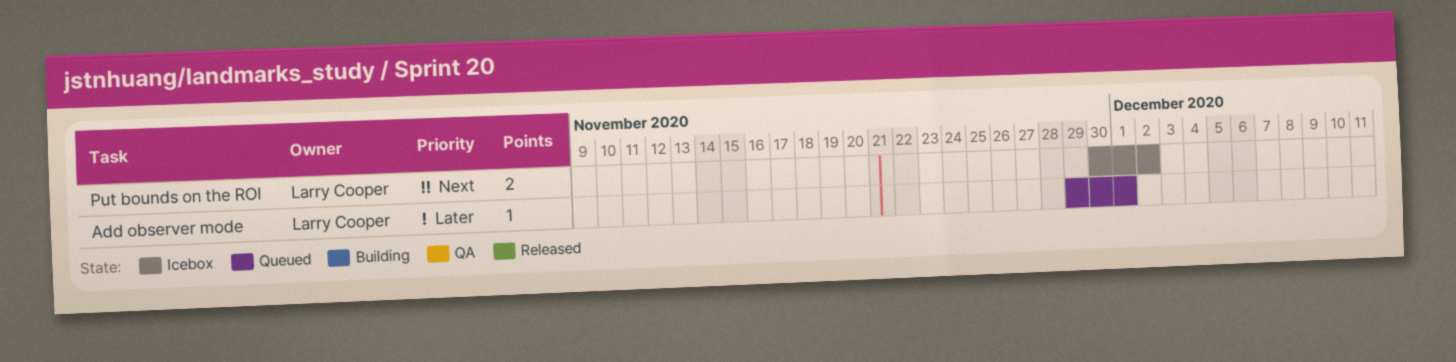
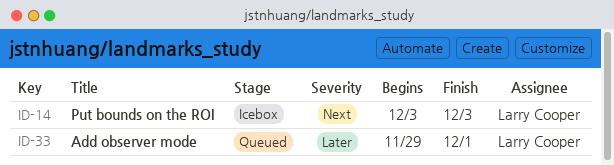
Put bounds on the ROI, start: Nov 30 -> Dec 3
Put bounds on the ROI, due: Dec 2 -> Dec 3

